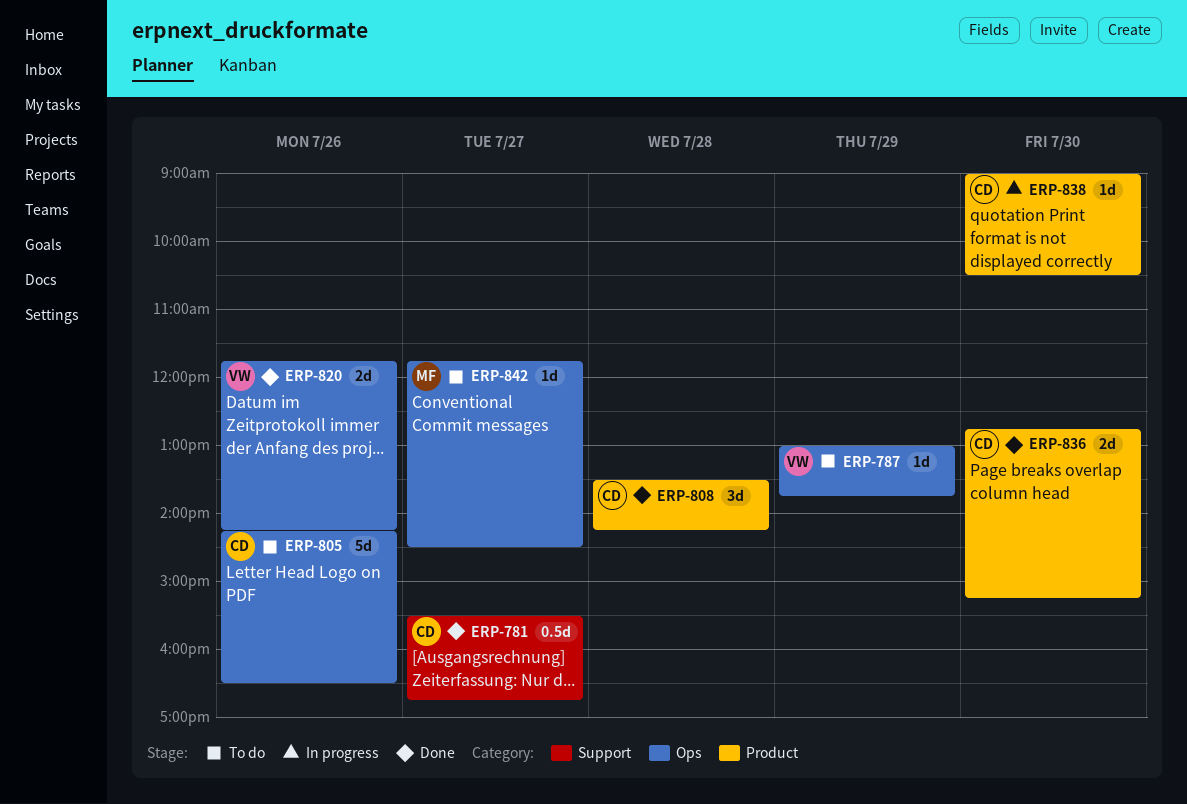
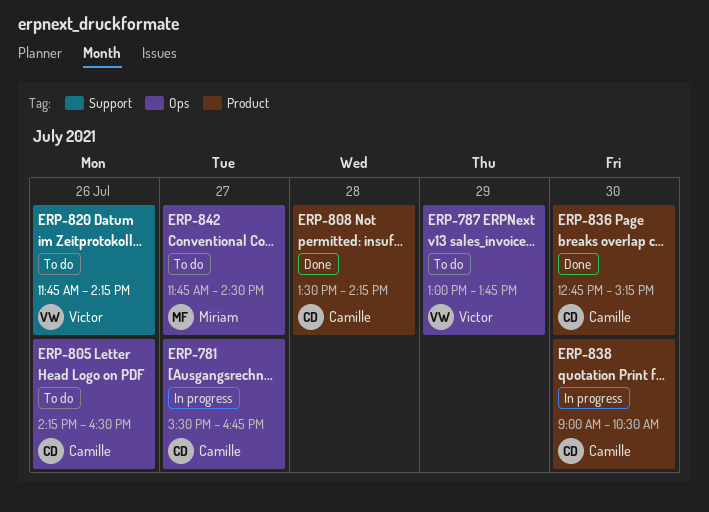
ERP-781, status: Done -> In progress
ERP-781, label: Support -> Ops
ERP-820, status: Done -> To do
ERP-820, label: Ops -> Support

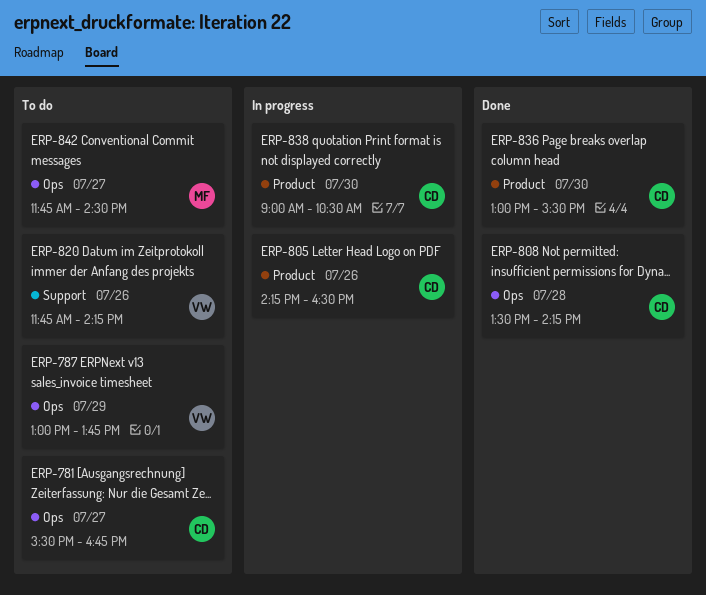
ERP-781, status: In progress -> To do
ERP-805, status: To do -> In progress
ERP-805, label: Ops -> Product
ERP-808, label: Product -> Ops
ERP-836, begins: 12:45 -> 13:00
ERP-836, ends: 15:15 -> 15:30

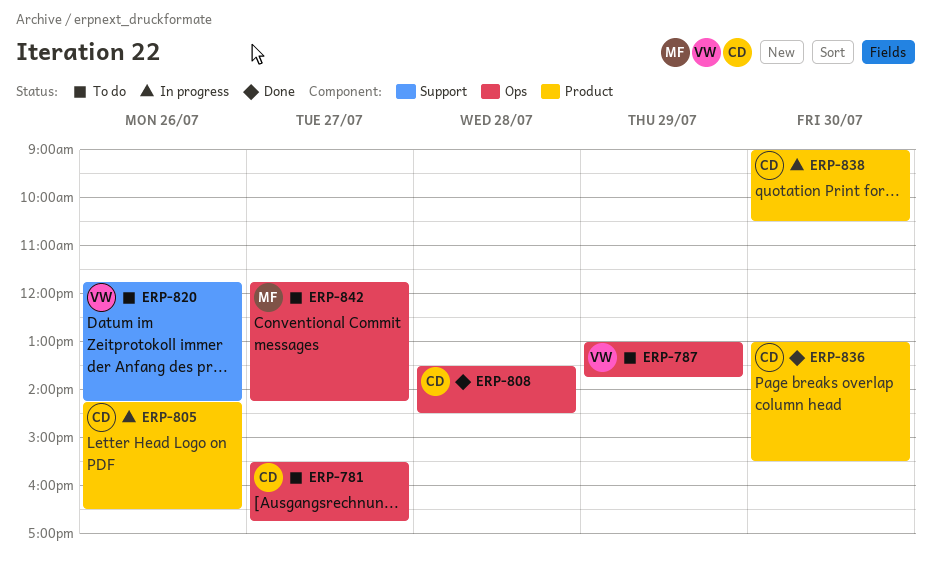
ERP-808, ends: 14:15 -> 14:30
ERP-842, ends: 14:30 -> 14:15

